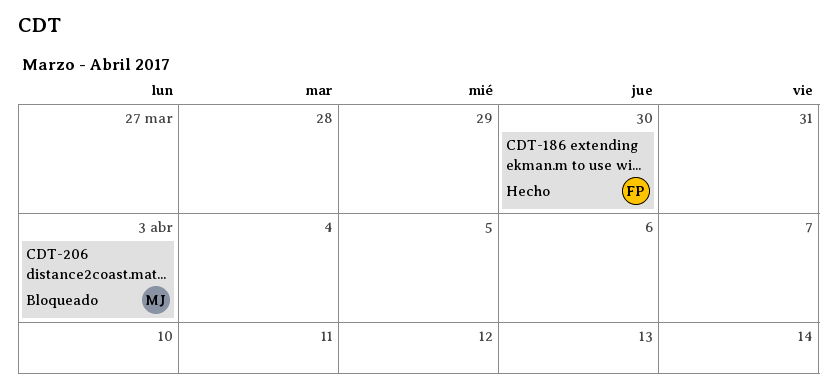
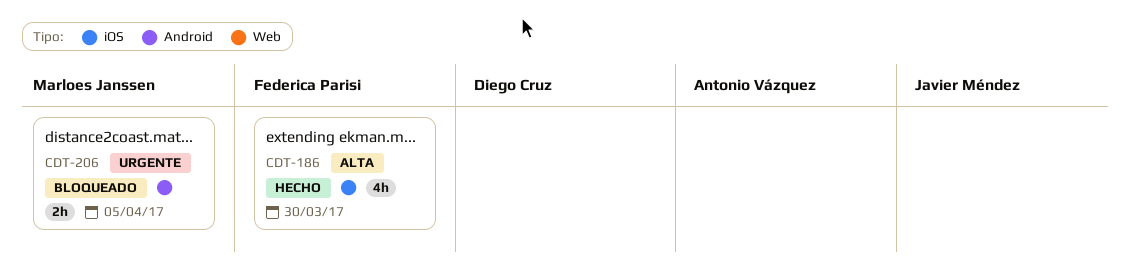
CDT-206, due: Apr 3 -> Apr 5

